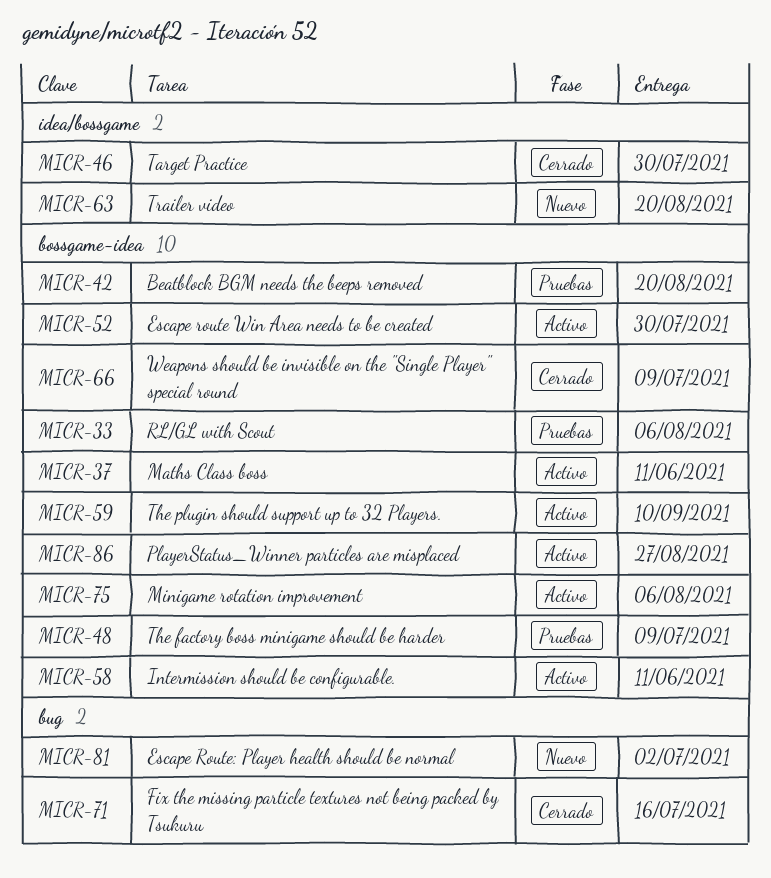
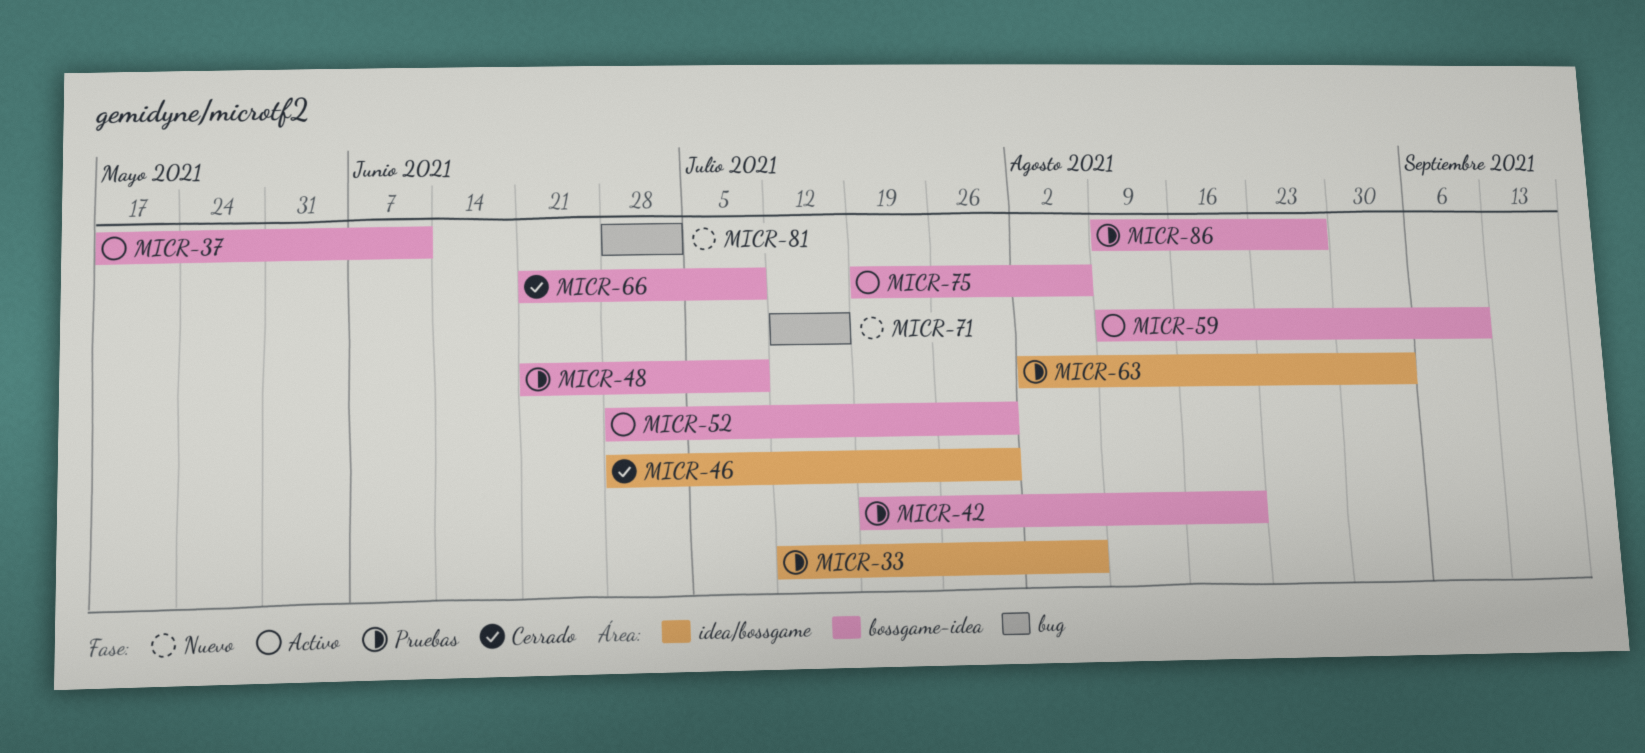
MICR-33, label: bossgame-idea -> idea/bossgame
MICR-58: present -> none
MICR-63, status: Nuevo -> Pruebas
MICR-63, due: Aug 20 -> Sep 3
MICR-71, status: Cerrado -> Nuevo
MICR-86, status: Activo -> Pruebas

